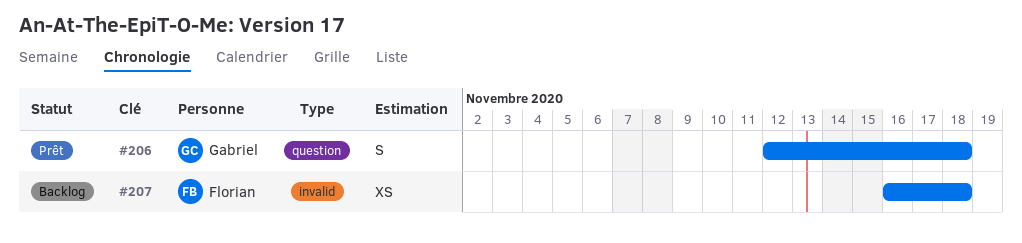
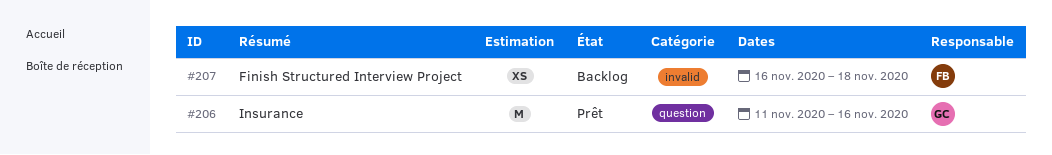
#206, estimate: S -> M
#206, start: Nov 12 -> Nov 11
#206, due: Nov 18 -> Nov 16

